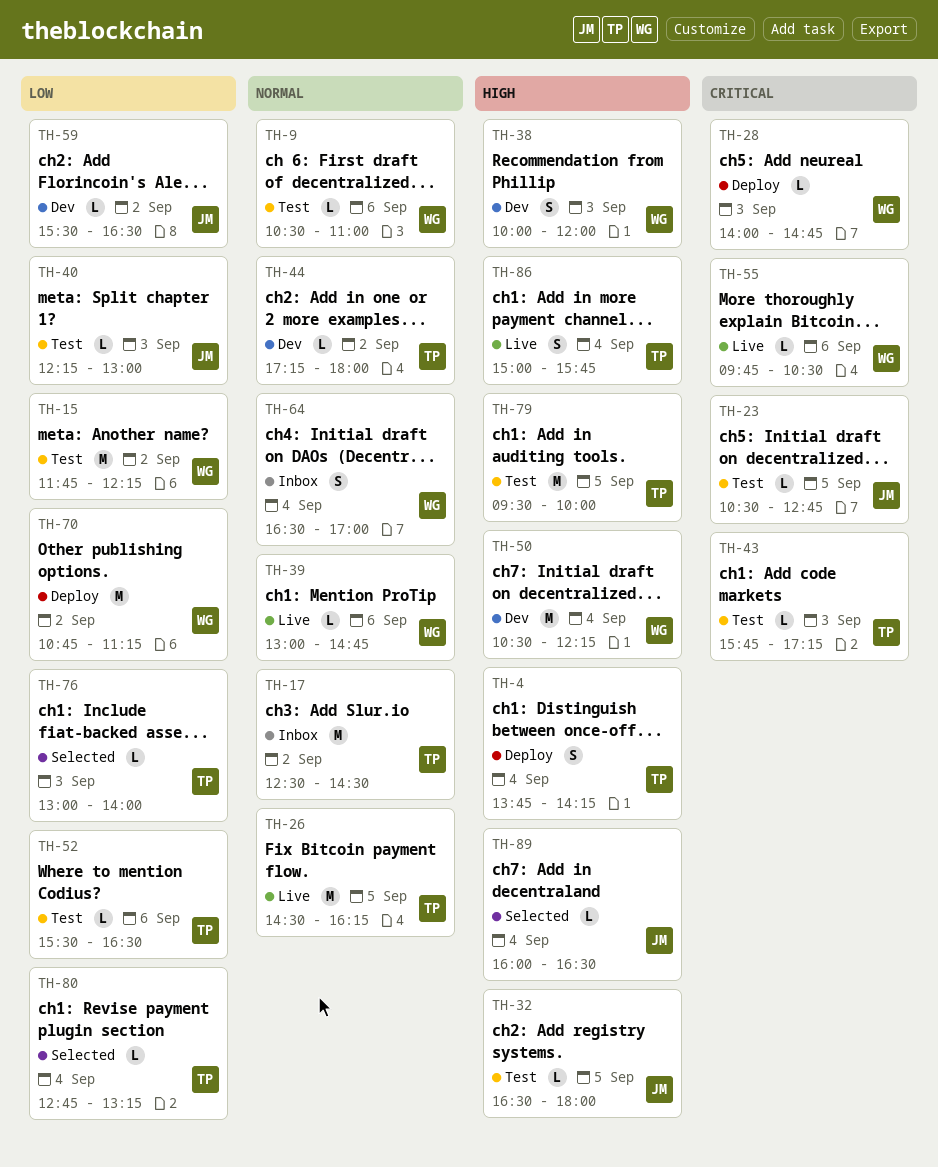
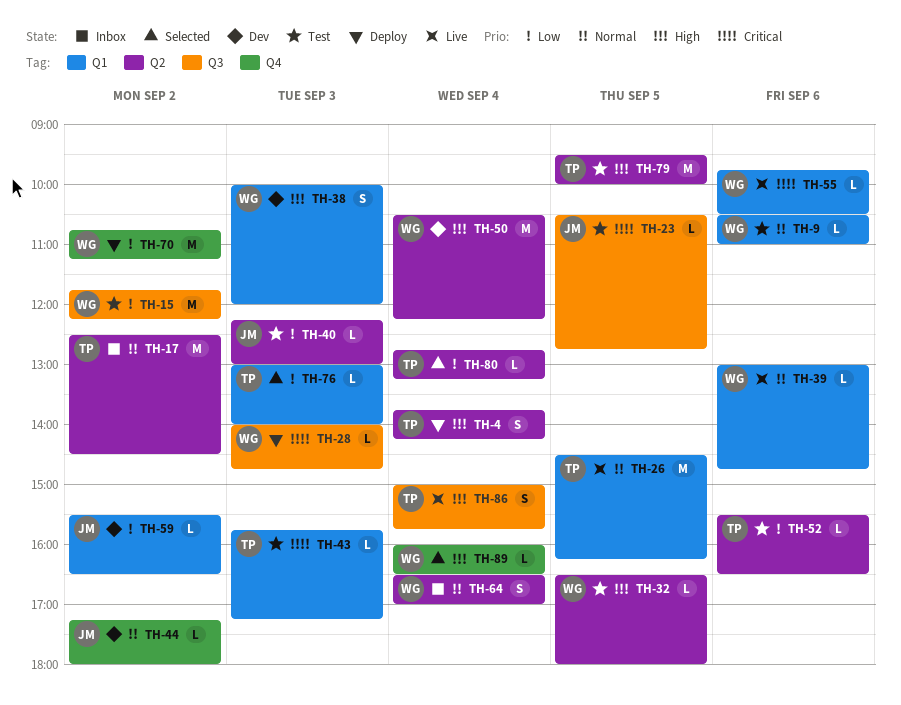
TH-32, owner: JM -> WG
TH-44, owner: TP -> JM
TH-89, owner: JM -> WG

